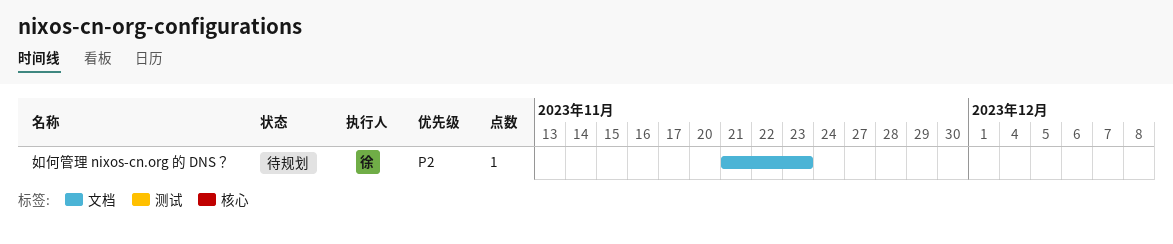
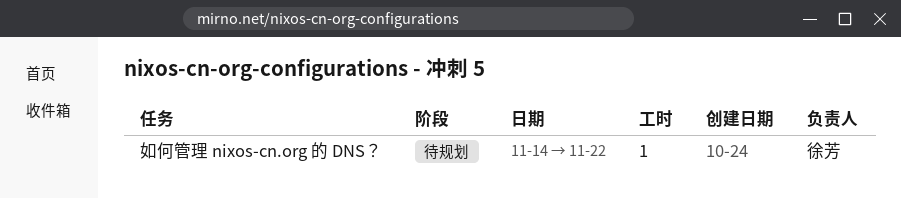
如何管理 nixos-cn.org 的 DNS？, start: Nov 21 -> Nov 14
如何管理 nixos-cn.org 的 DNS？, due: Nov 23 -> Nov 22

